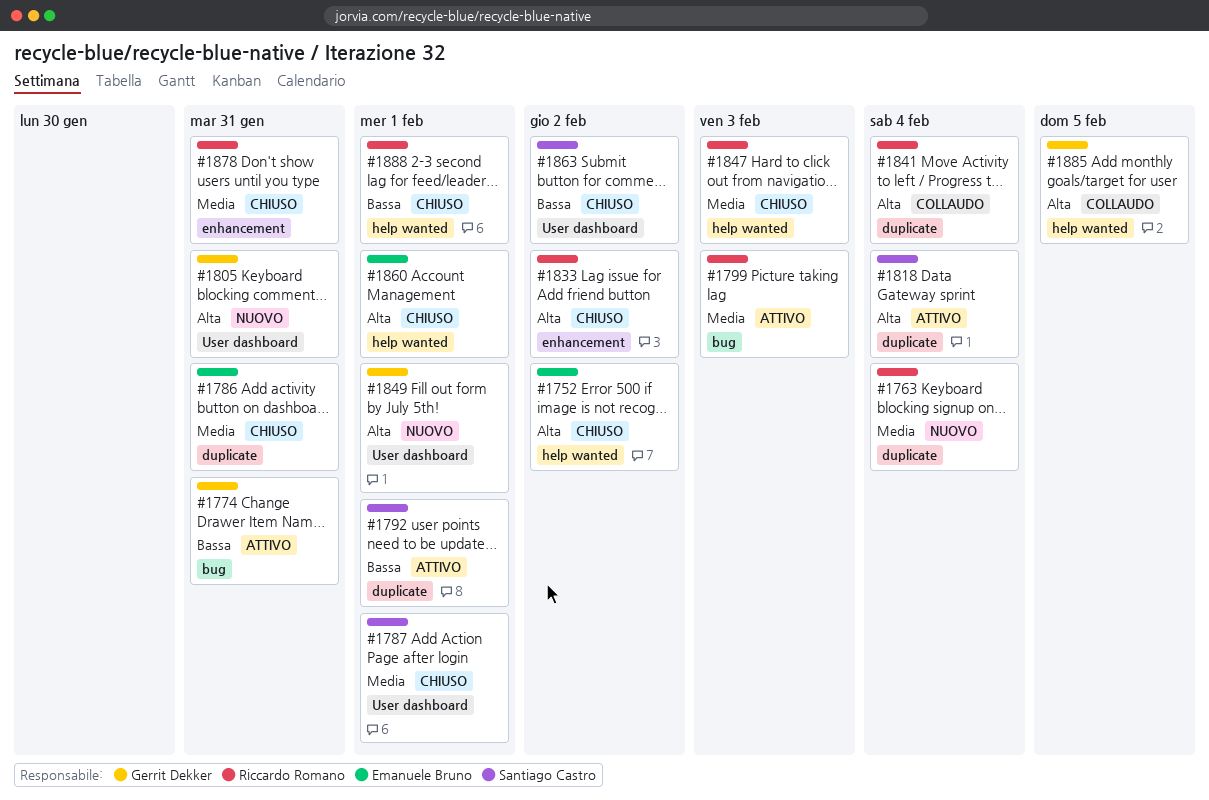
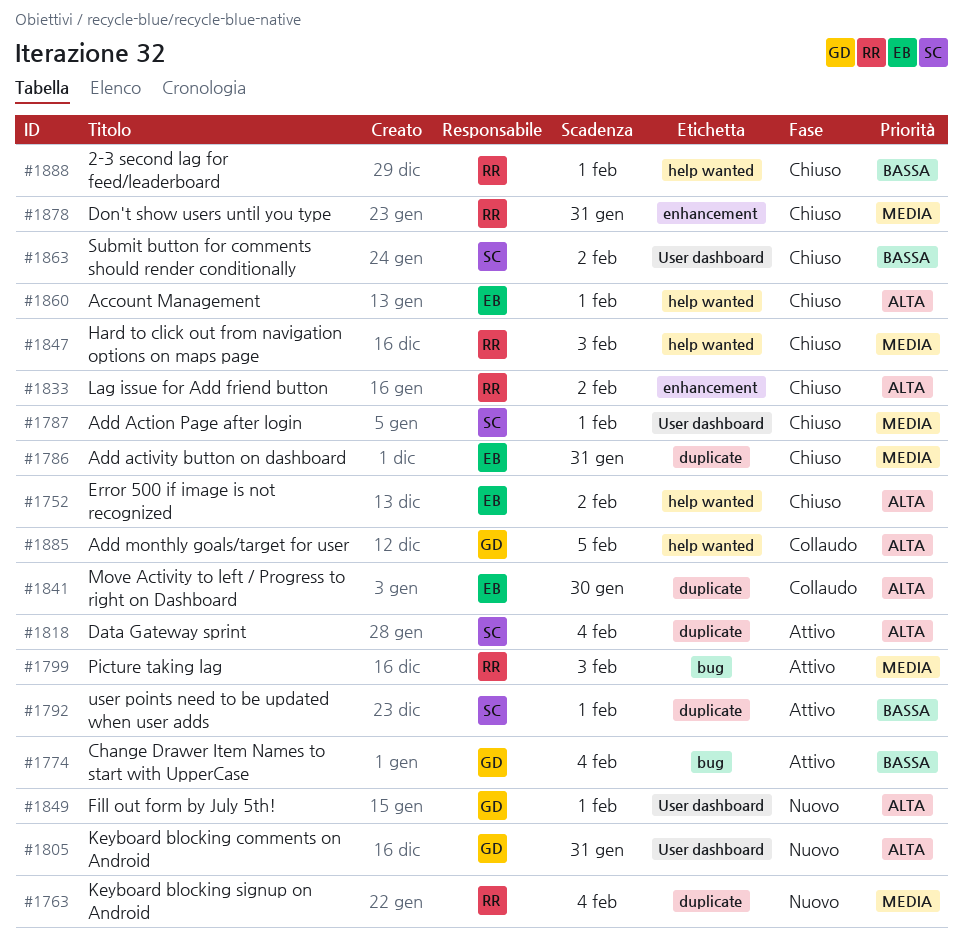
#1774, due: Jan 31 -> Feb 4
#1841, owner: Riccardo Romano -> Emanuele Bruno
#1841, due: Feb 4 -> Jan 30

